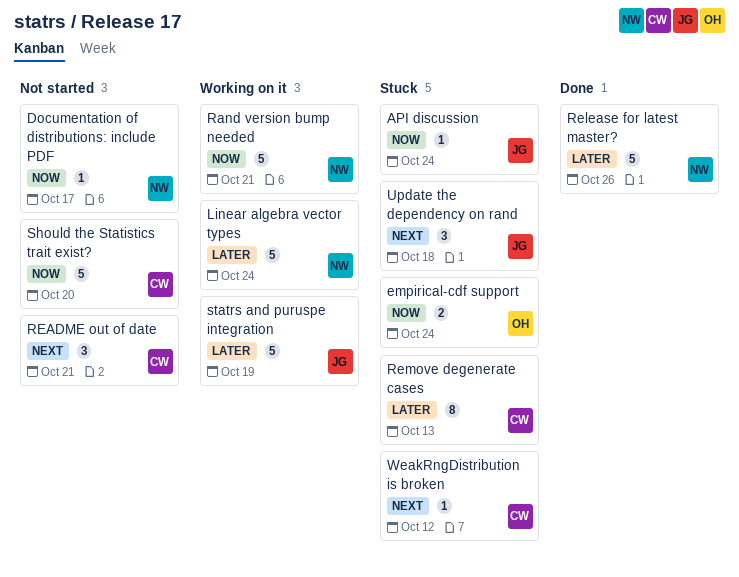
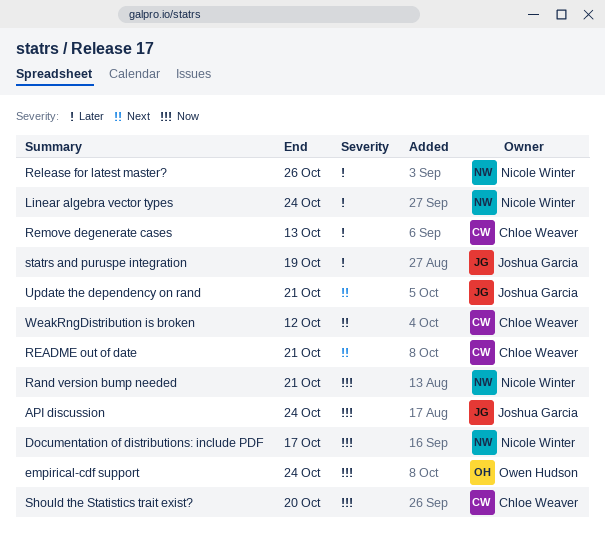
Update the dependency on rand, due: Oct 18 -> Oct 21

